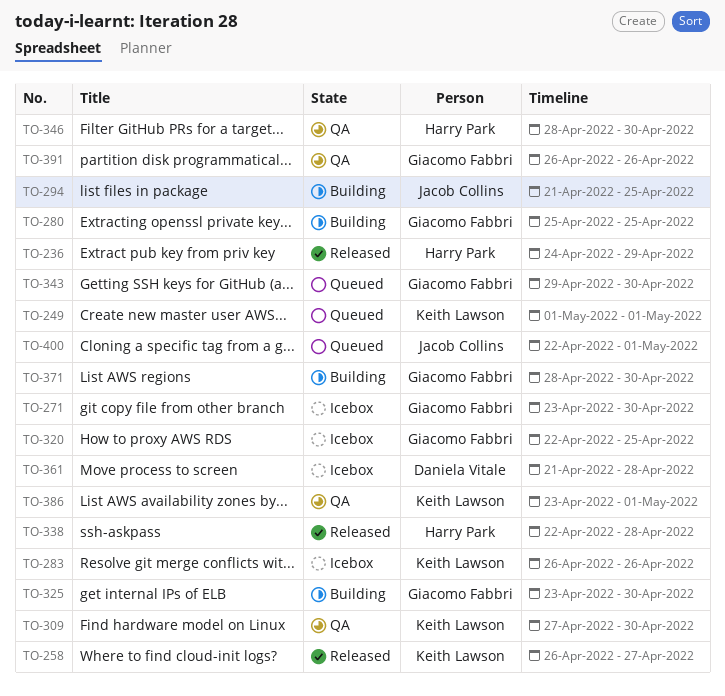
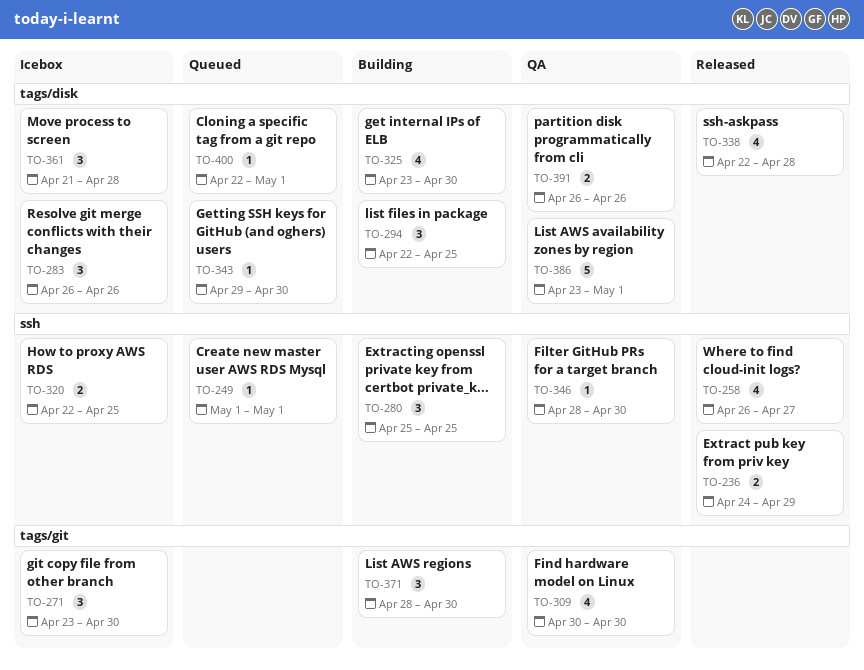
TO-294, start: Apr 21 -> Apr 22
TO-309, start: Apr 27 -> Apr 30

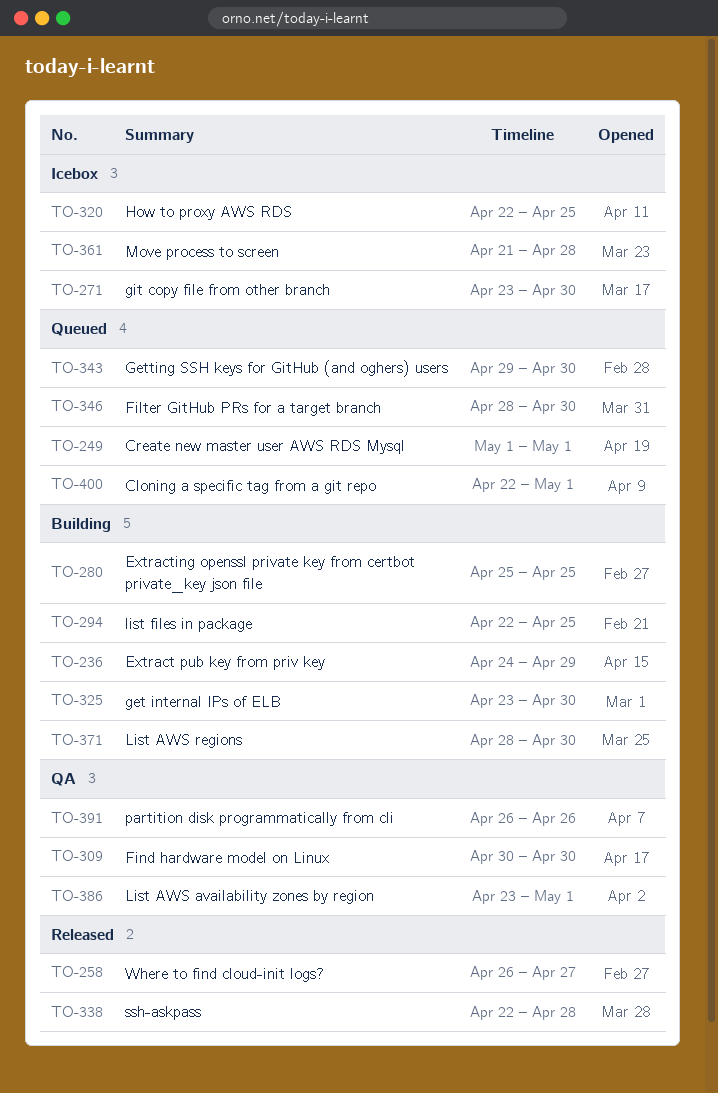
TO-236, status: Released -> Building
TO-283: present -> none
TO-346, status: QA -> Queued

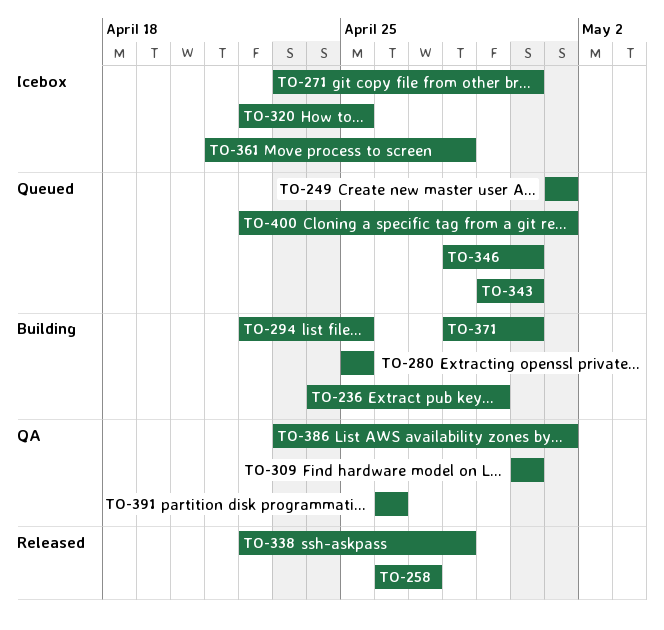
TO-325: present -> none

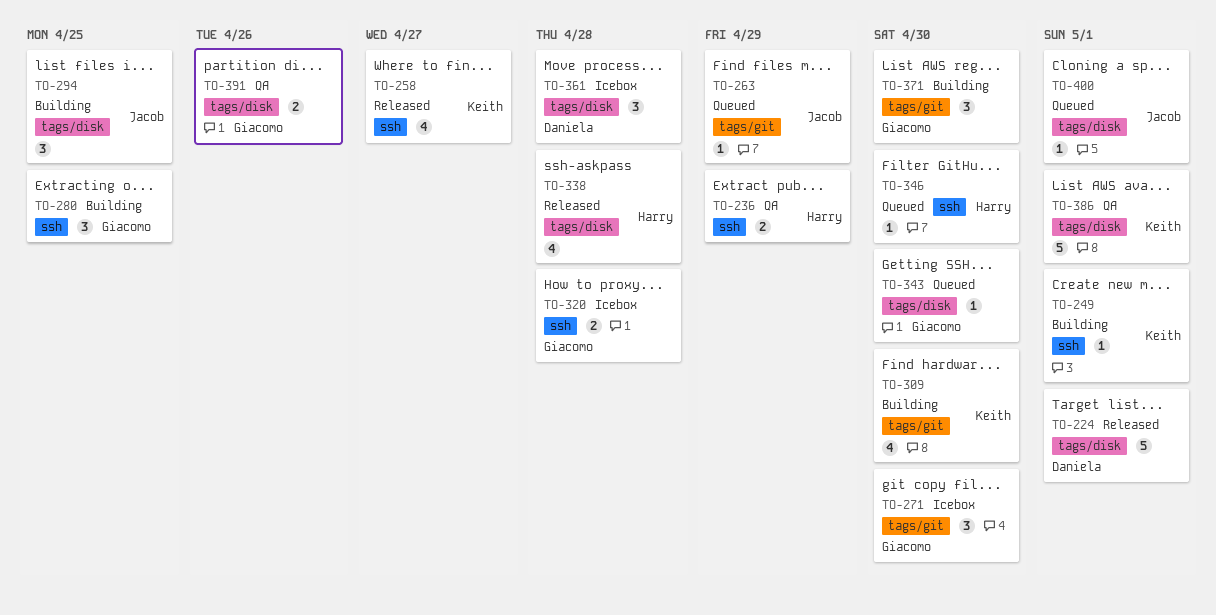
TO-224: none -> present
TO-236, status: Building -> QA
TO-249, status: Queued -> Building
TO-263: none -> present
TO-309, status: QA -> Building
TO-320, due: Apr 25 -> Apr 28

